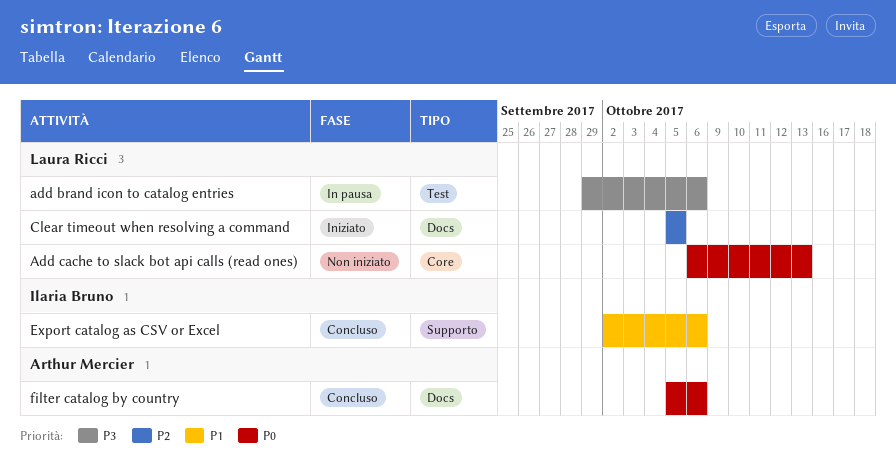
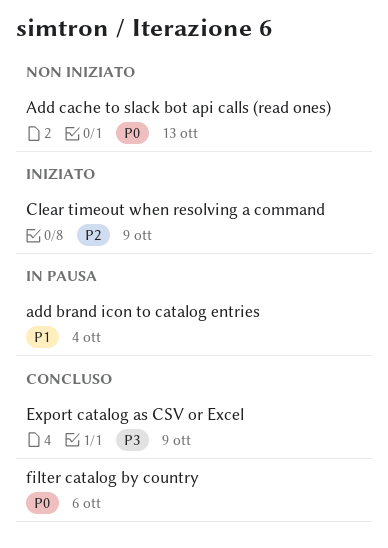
add brand icon to catalog entries, priority: P3 -> P1
add brand icon to catalog entries, due: Oct 6 -> Oct 4
Clear timeout when resolving a command, due: Oct 5 -> Oct 9
Export catalog as CSV or Excel, priority: P1 -> P3
Export catalog as CSV or Excel, due: Oct 6 -> Oct 9

